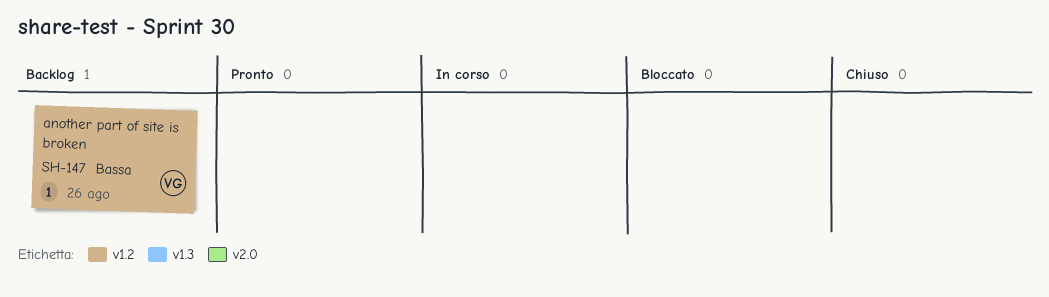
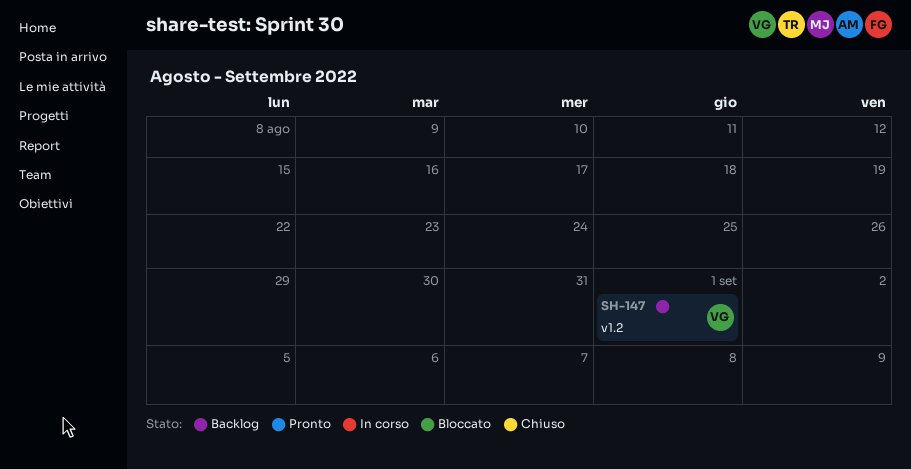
SH-147, due: Aug 26 -> Sep 1

